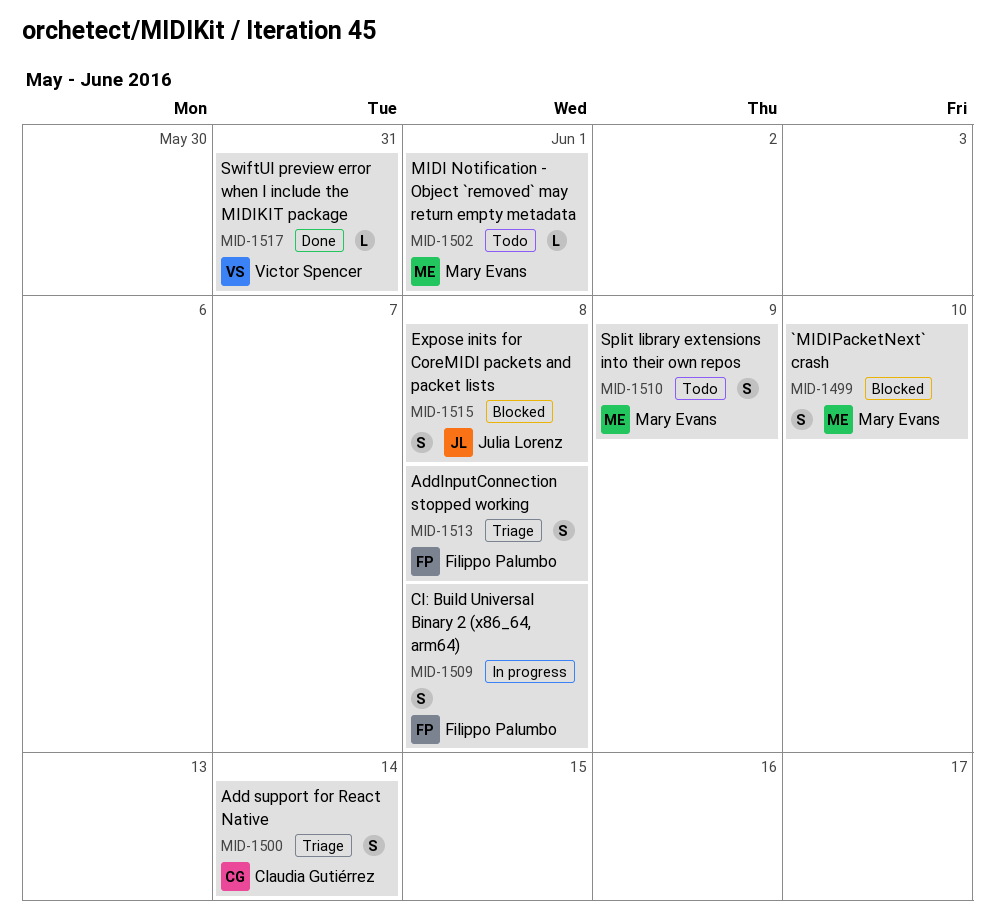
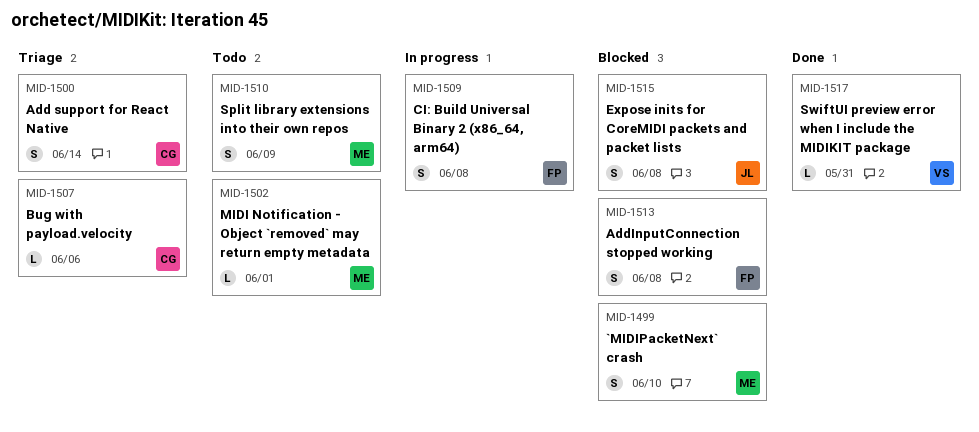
MID-1507: none -> present
MID-1513, status: Triage -> Blocked

